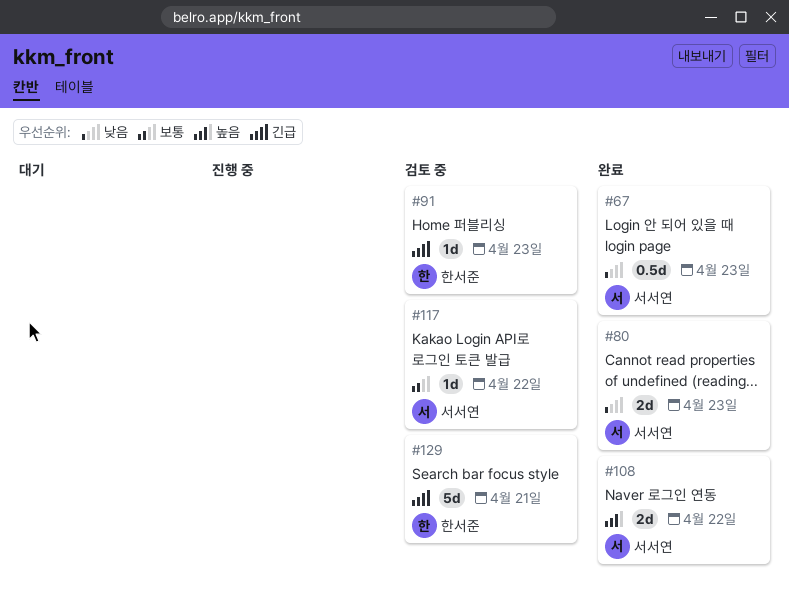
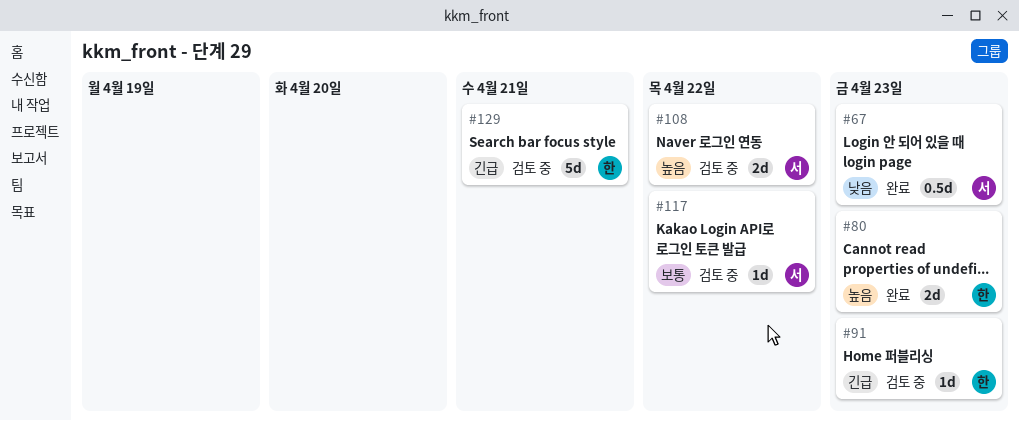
#80, owner: 서서연 -> 한서준
#80, priority: 낮음 -> 높음
#108, status: 완료 -> 검토 중

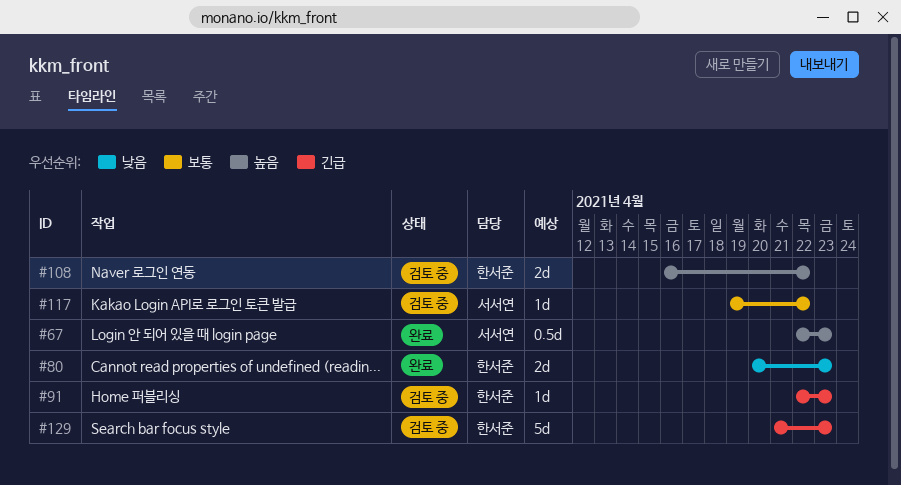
#67, priority: 낮음 -> 높음
#80, priority: 높음 -> 낮음
#108, owner: 서서연 -> 한서준
#129, due: Apr 21 -> Apr 23

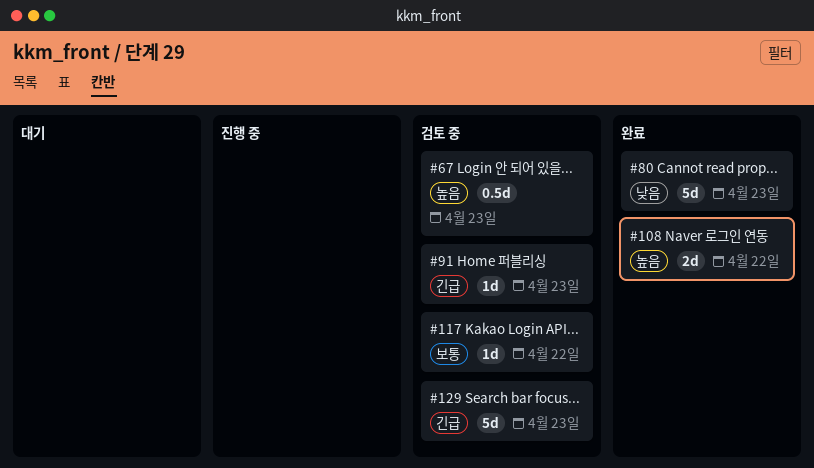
#67, status: 완료 -> 검토 중
#80, estimate: 2d -> 5d
#108, status: 검토 중 -> 완료

